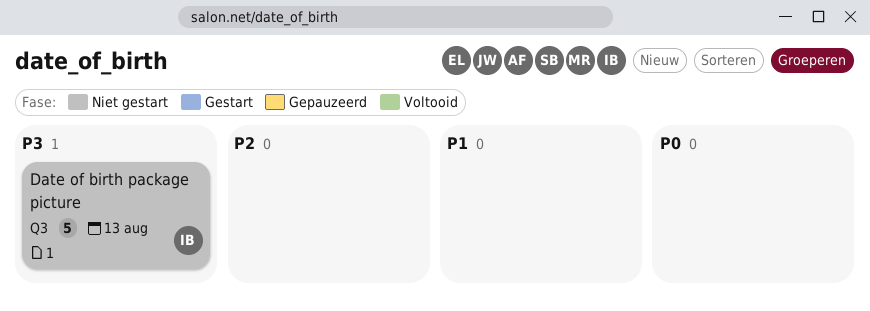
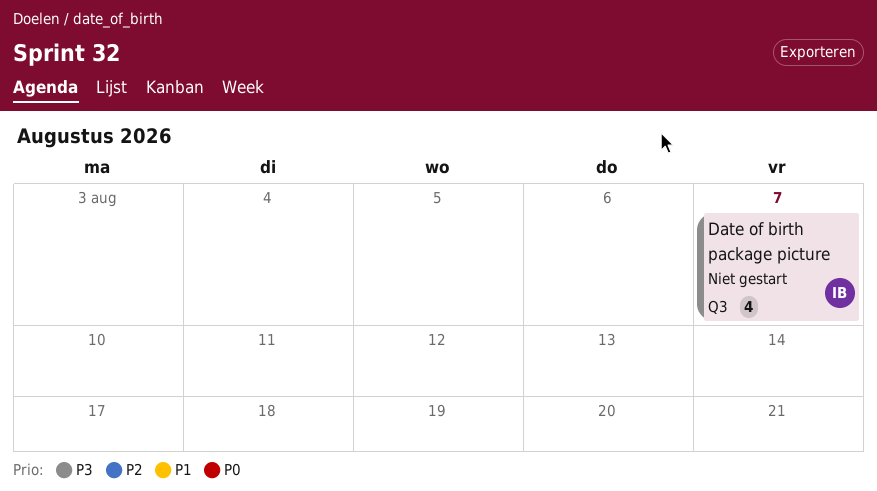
Date of birth package picture, estimate: 5 -> 4
Date of birth package picture, due: Aug 13 -> Aug 7

